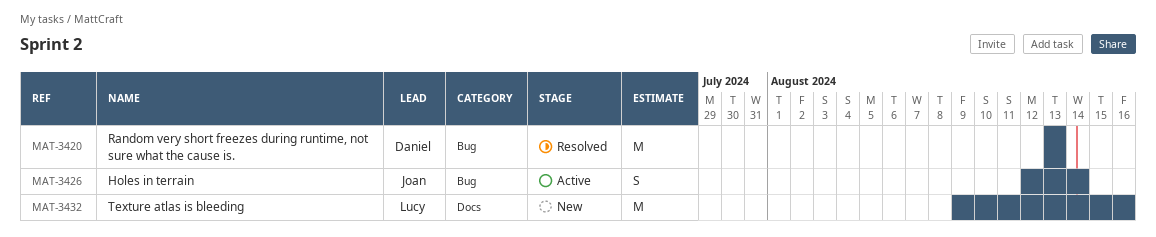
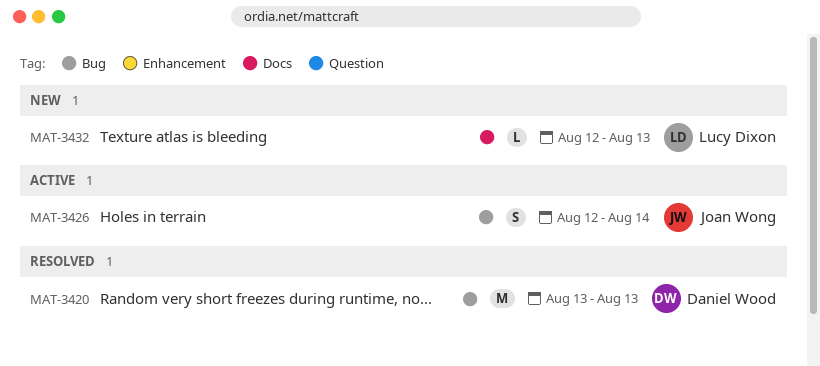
MAT-3432, estimate: M -> L
MAT-3432, start: Aug 9 -> Aug 12
MAT-3432, due: Aug 16 -> Aug 13

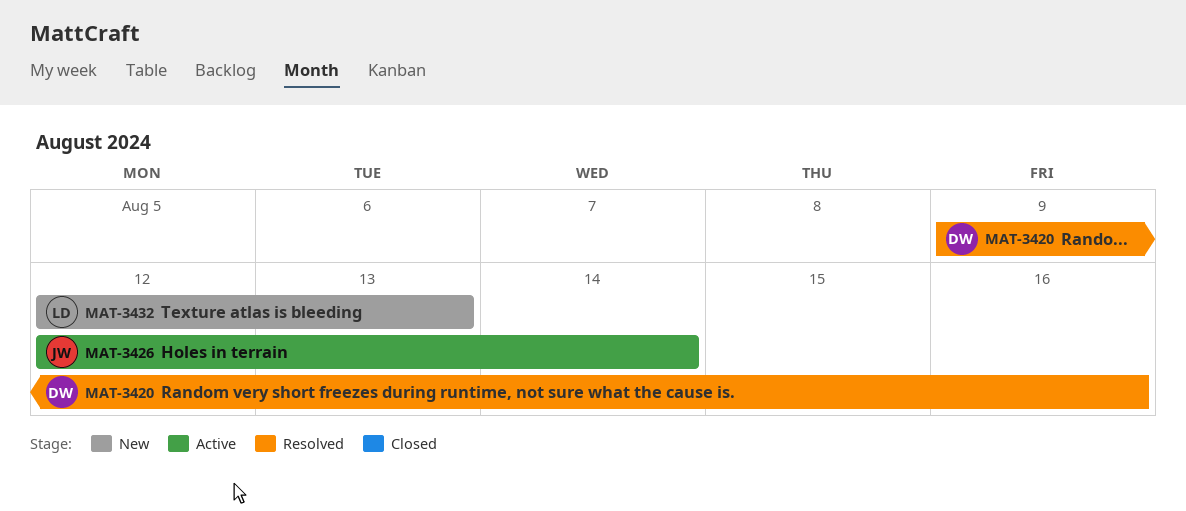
MAT-3420, start: Aug 13 -> Aug 9
MAT-3420, due: Aug 13 -> Aug 16

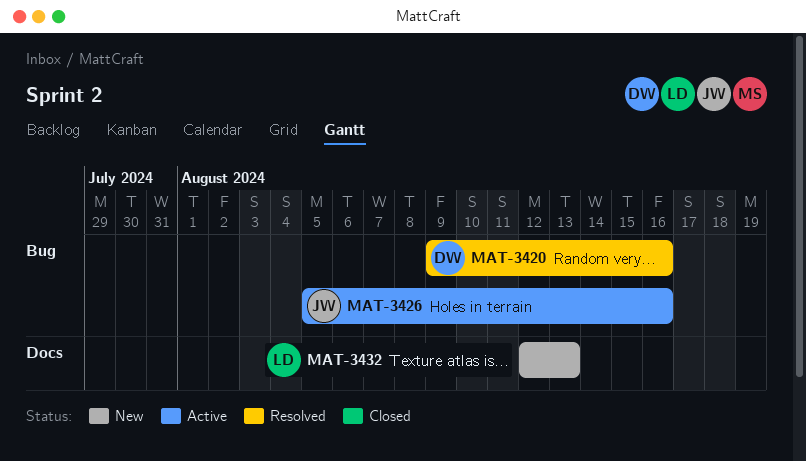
MAT-3426, start: Aug 12 -> Aug 5
MAT-3426, due: Aug 14 -> Aug 16

